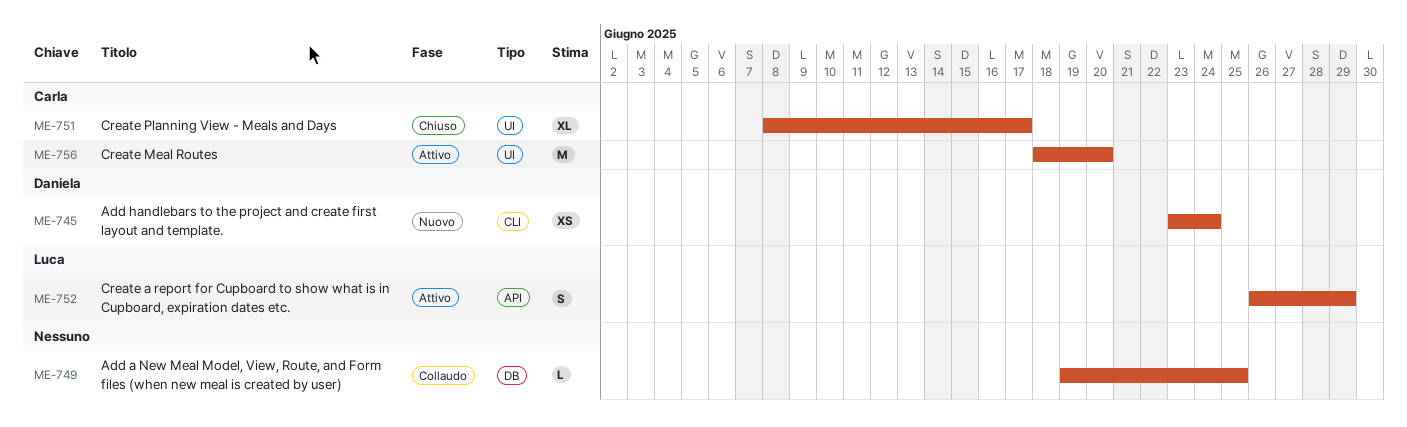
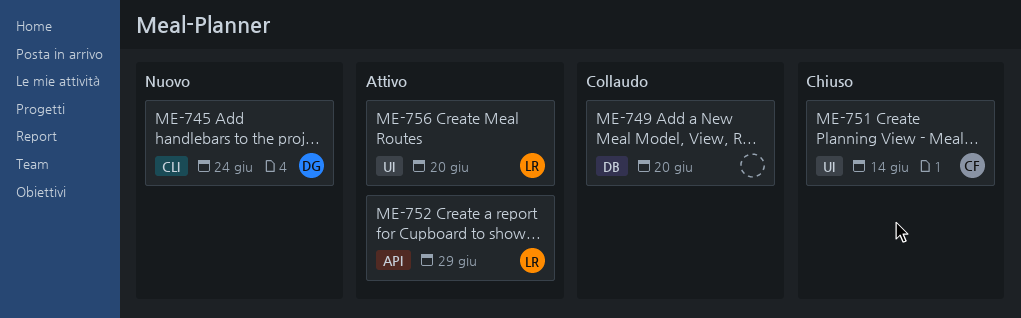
ME-749, due: Jun 25 -> Jun 20
ME-751, due: Jun 17 -> Jun 14
ME-756, owner: Carla -> Luca

